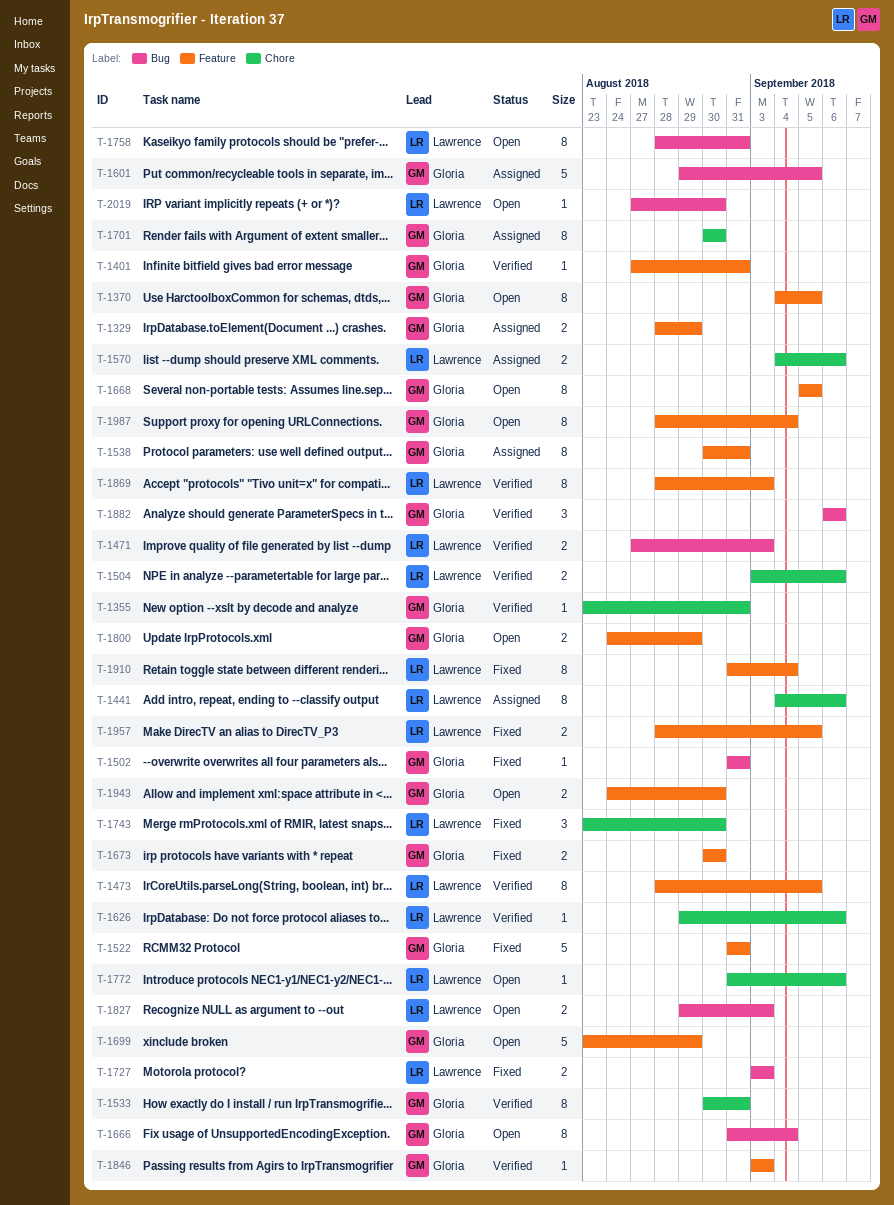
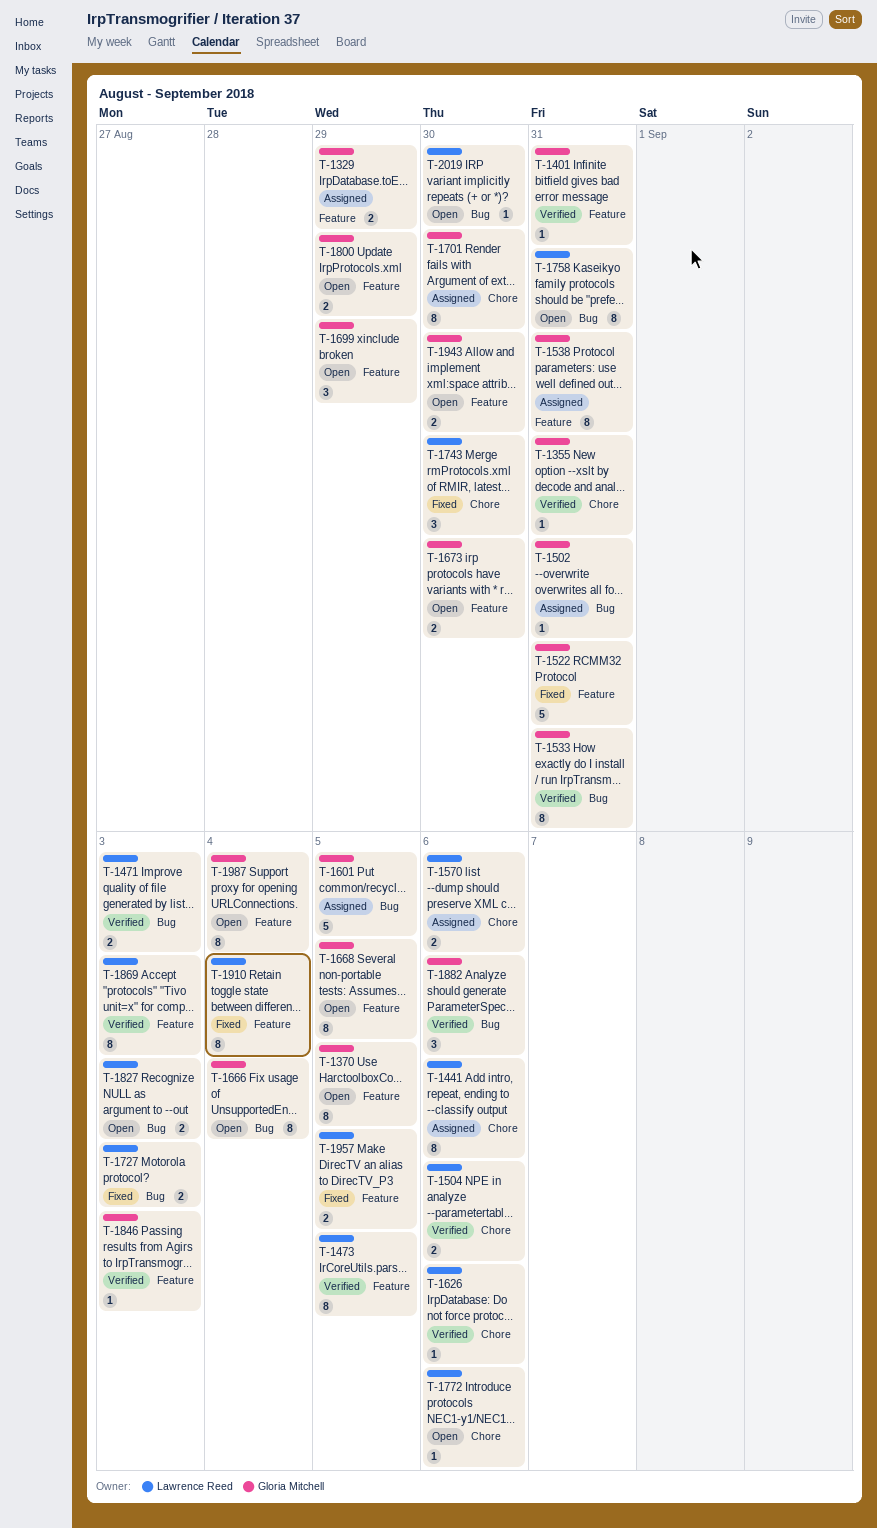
T-1502, status: Fixed -> Assigned
T-1533, label: Chore -> Bug
T-1673, status: Fixed -> Open
T-1699, estimate: 5 -> 3

